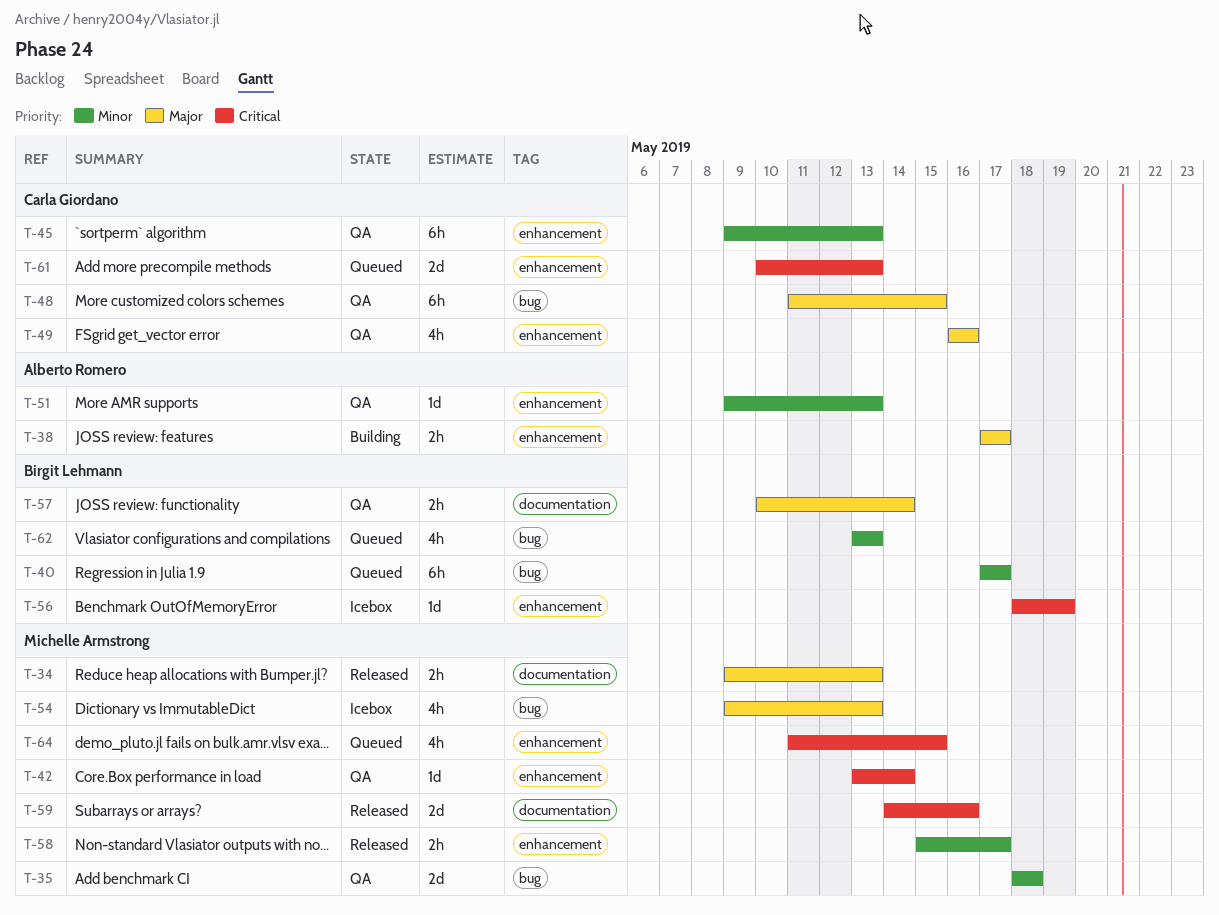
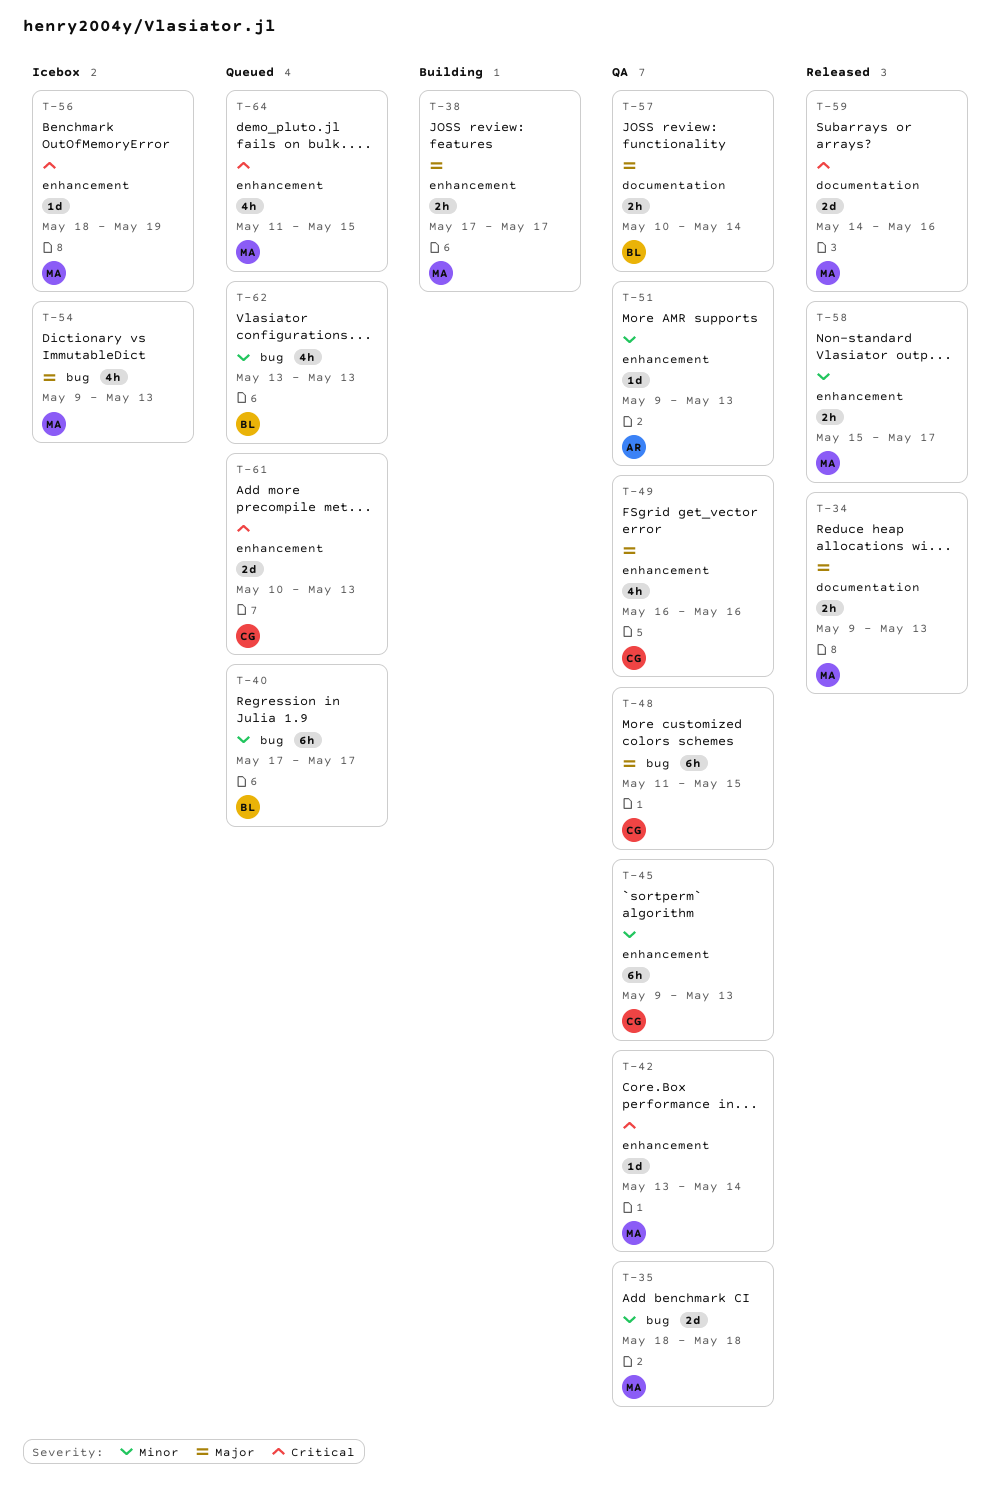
T-38, owner: Alberto Romero -> Michelle Armstrong
T-56, owner: Birgit Lehmann -> Michelle Armstrong

